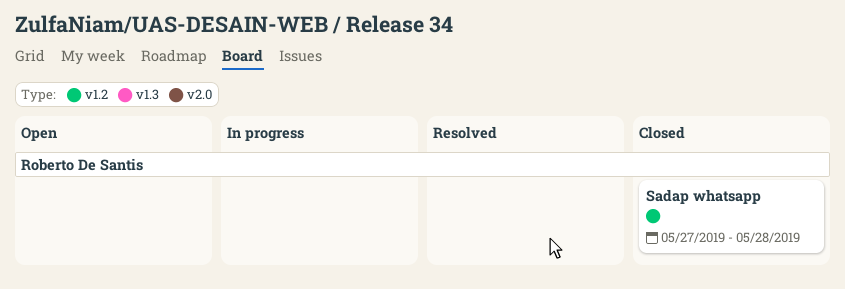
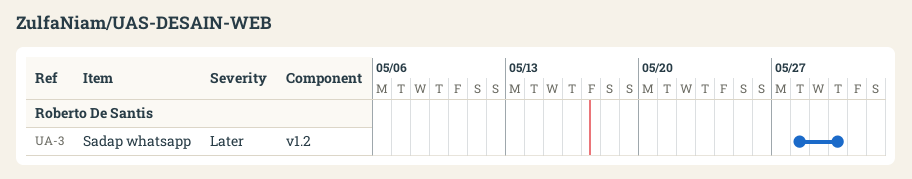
Sadap whatsapp, start: May 27 -> May 28
Sadap whatsapp, due: May 28 -> May 30

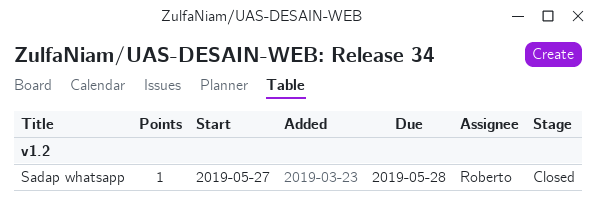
Sadap whatsapp, start: May 28 -> May 27
Sadap whatsapp, due: May 30 -> May 28

